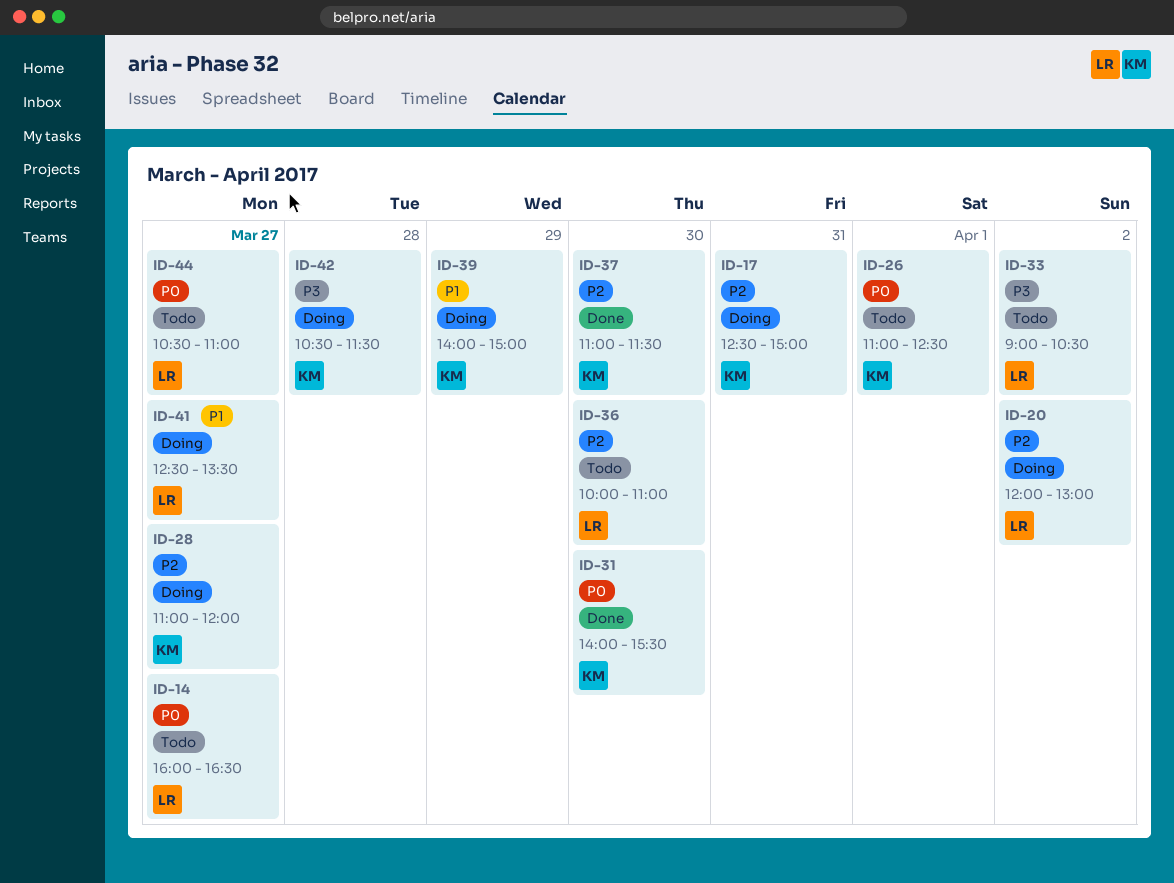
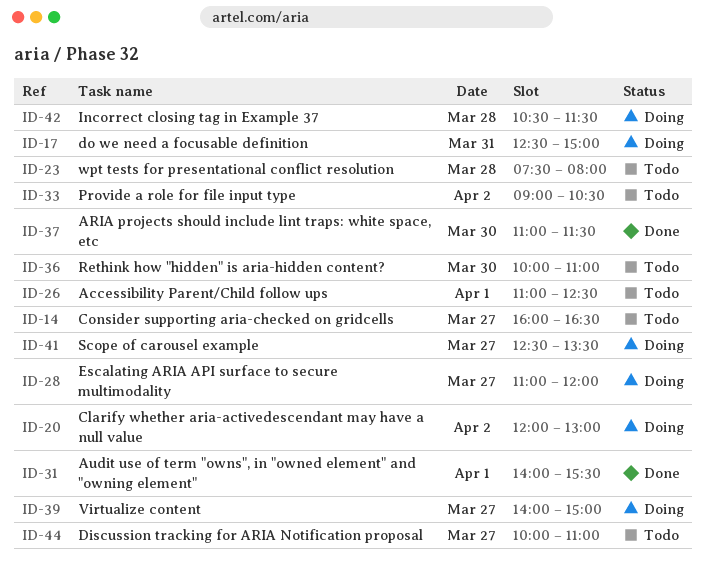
ID-23: none -> present
ID-31, day: Mar 30 -> Apr 1
ID-39, day: Mar 29 -> Mar 27
ID-44, begins: 10:30 -> 10:00

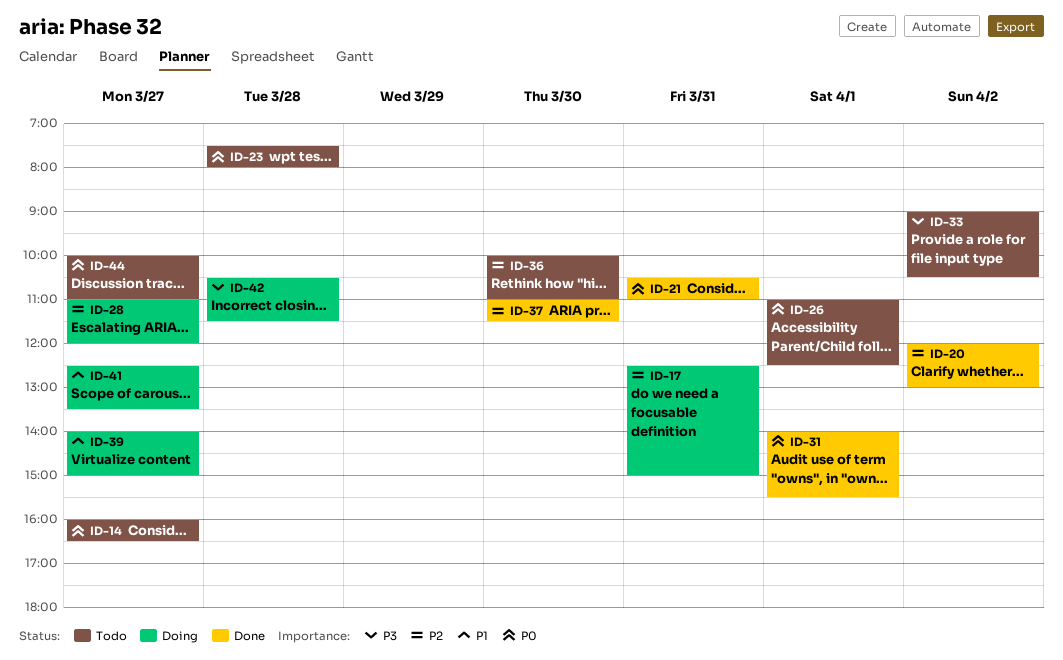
ID-20, status: Doing -> Done
ID-21: none -> present

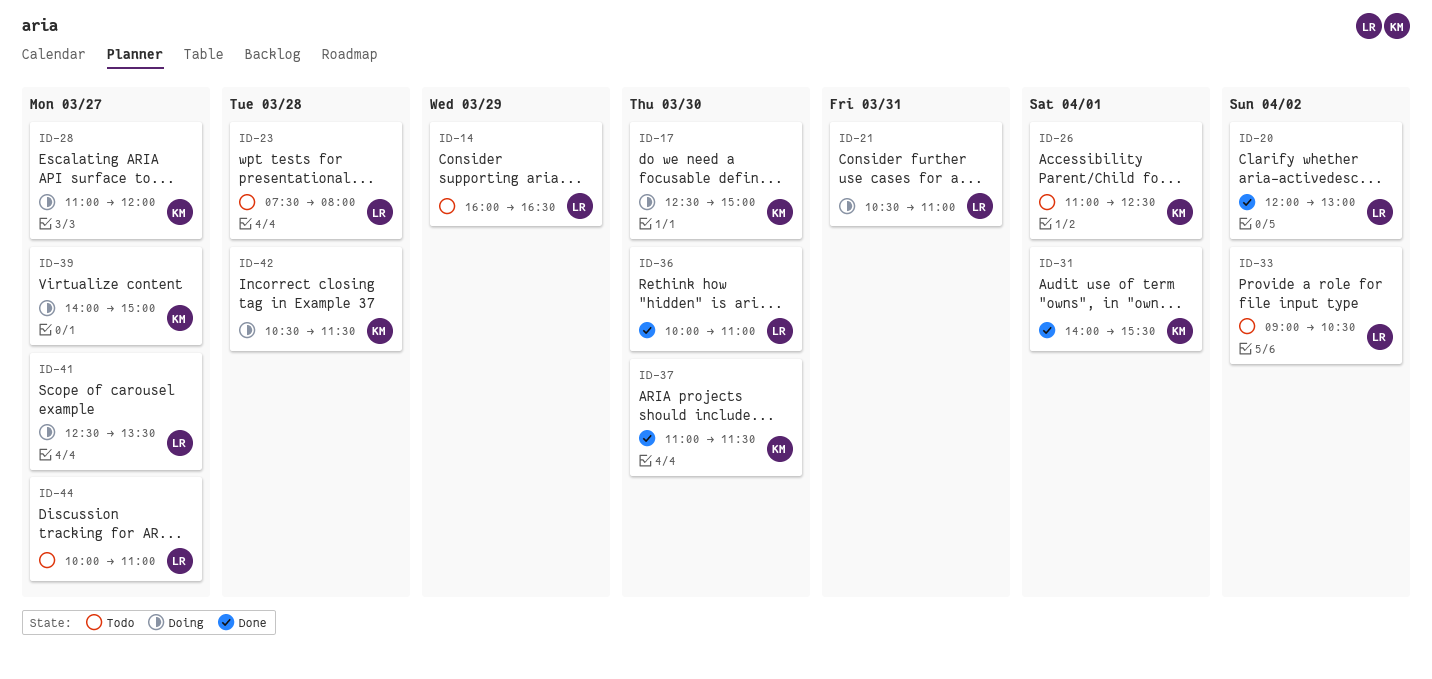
ID-14, day: Mar 27 -> Mar 29
ID-17, day: Mar 31 -> Mar 30
ID-21, status: Done -> Doing
ID-36, status: Todo -> Done

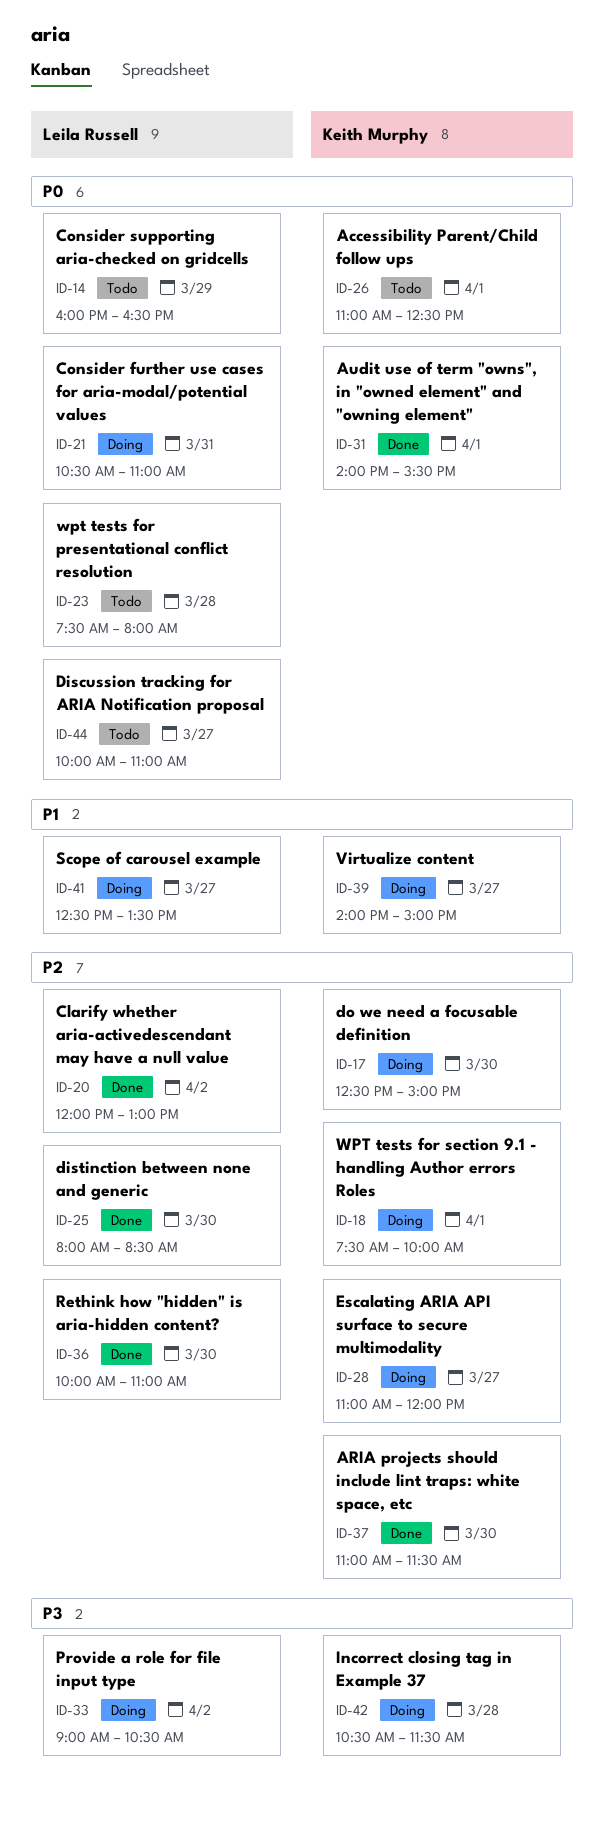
ID-18: none -> present
ID-25: none -> present
ID-33, status: Todo -> Doing

